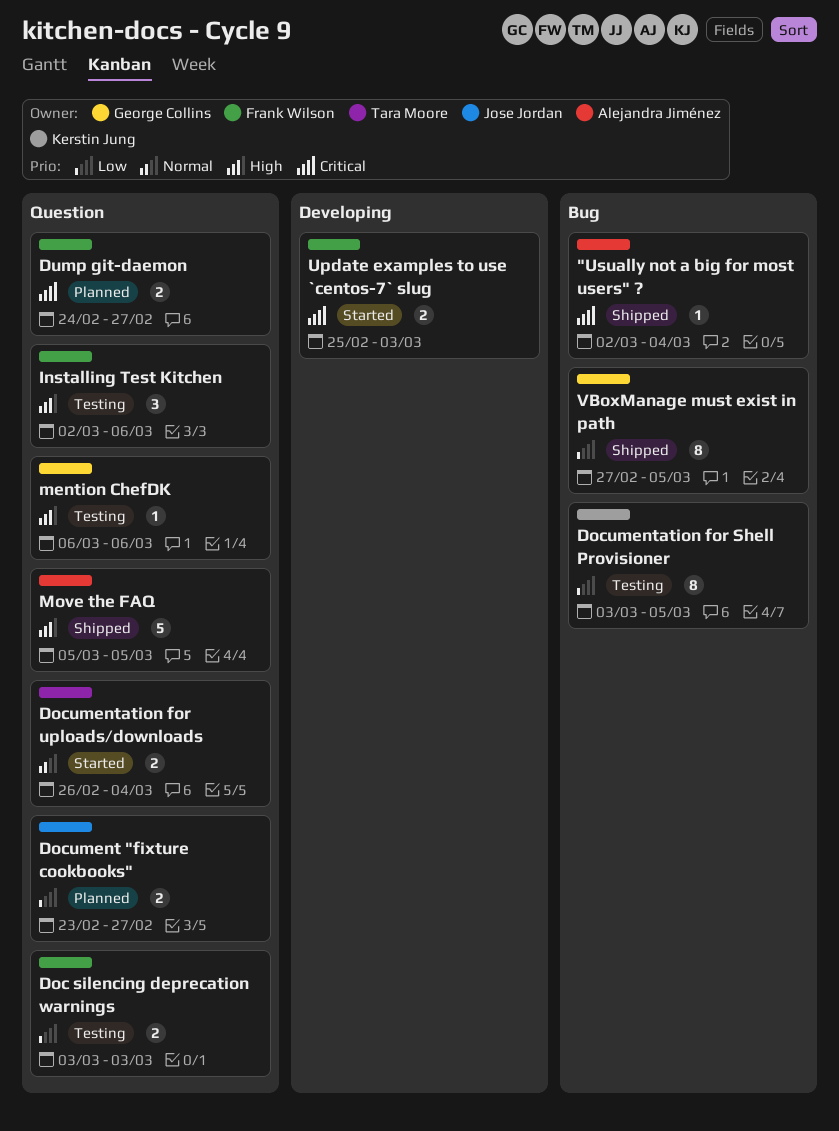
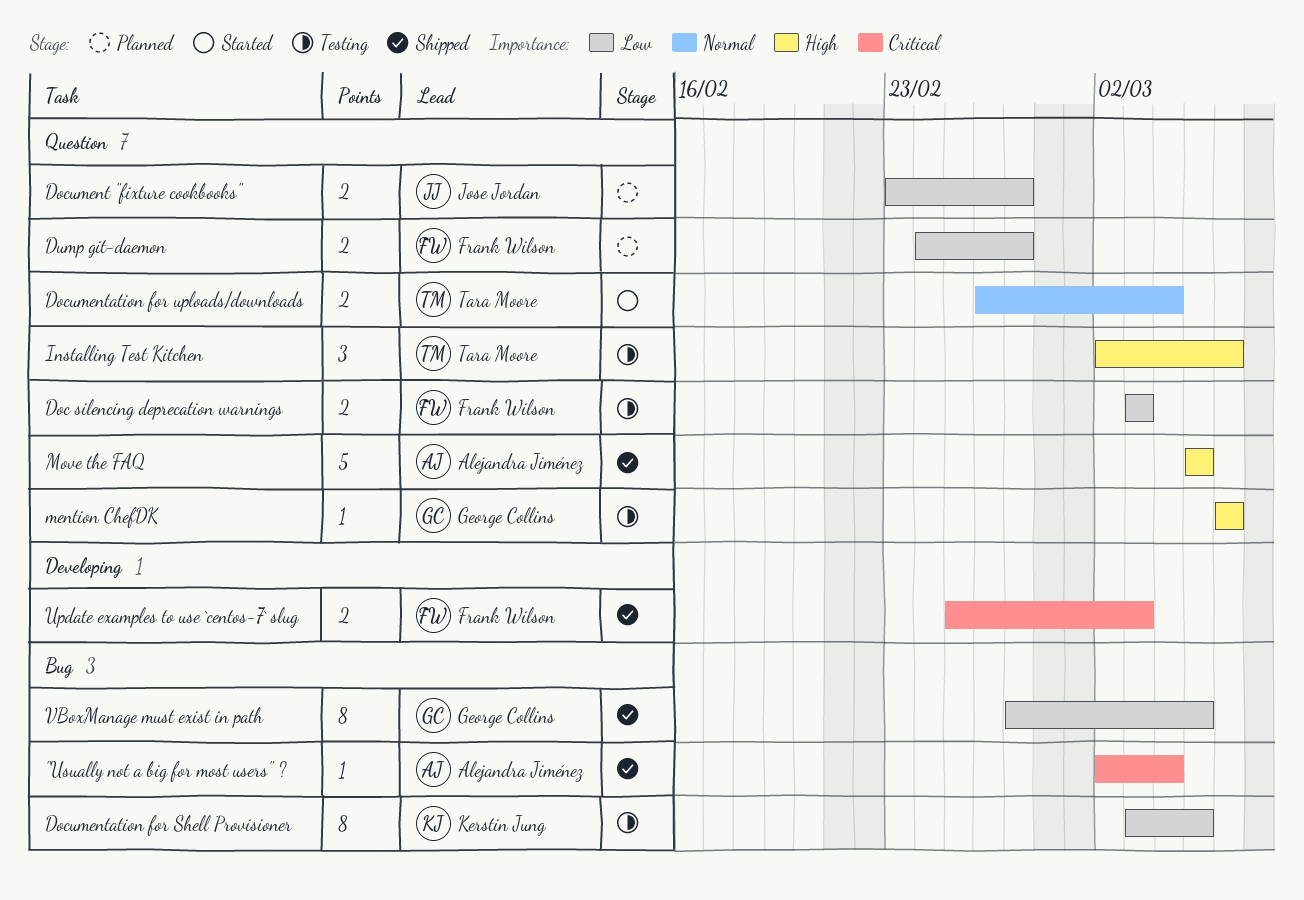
Dump git-daemon, priority: Critical -> Low
Installing Test Kitchen, owner: Frank Wilson -> Tara Moore
Update examples to use `centos-7` slug, status: Started -> Shipped

